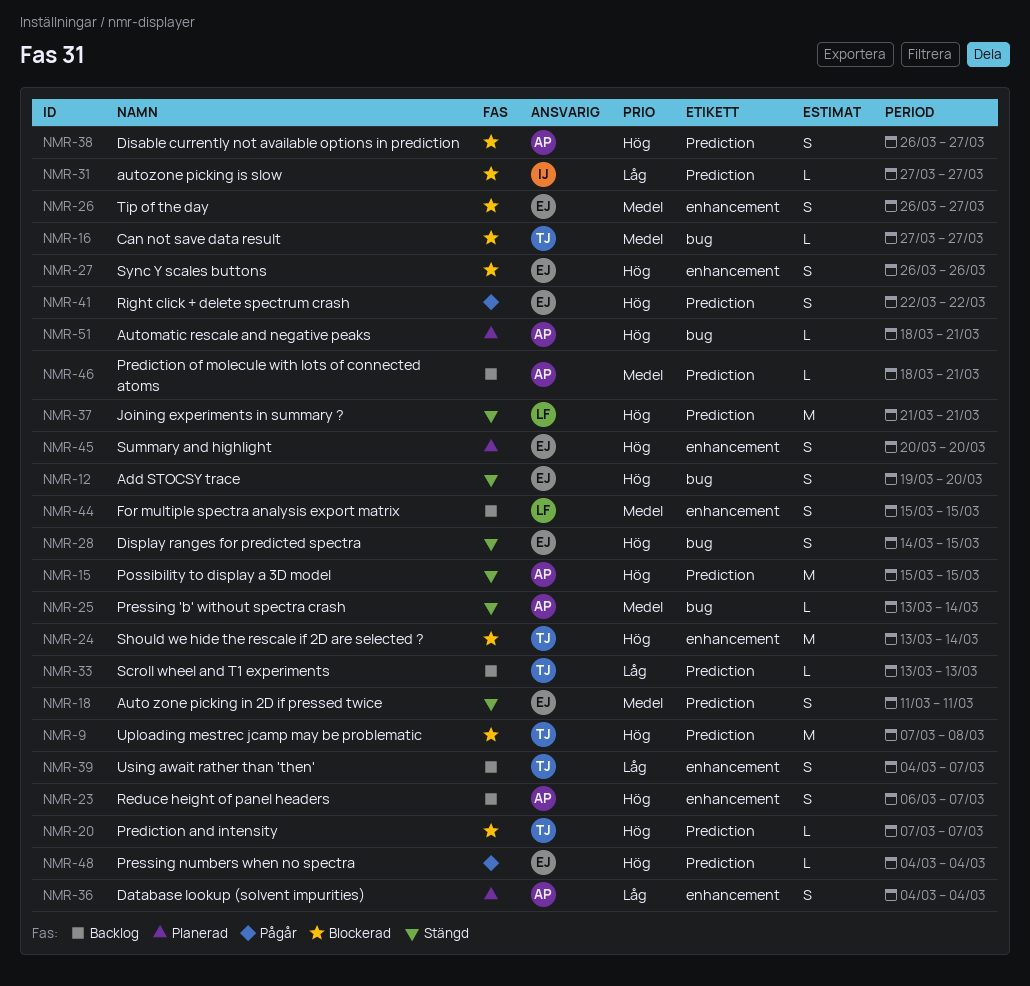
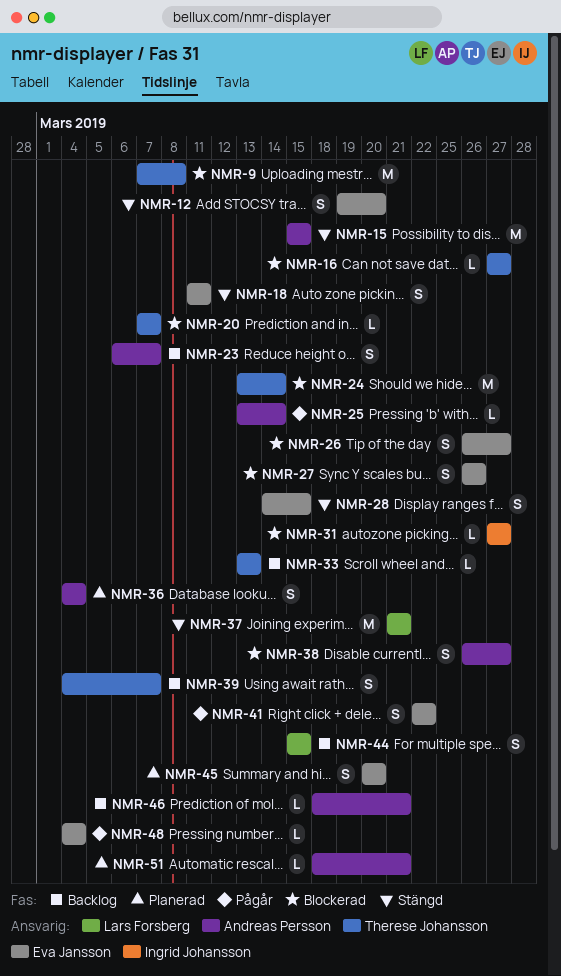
NMR-25, status: Stängd -> Pågår

